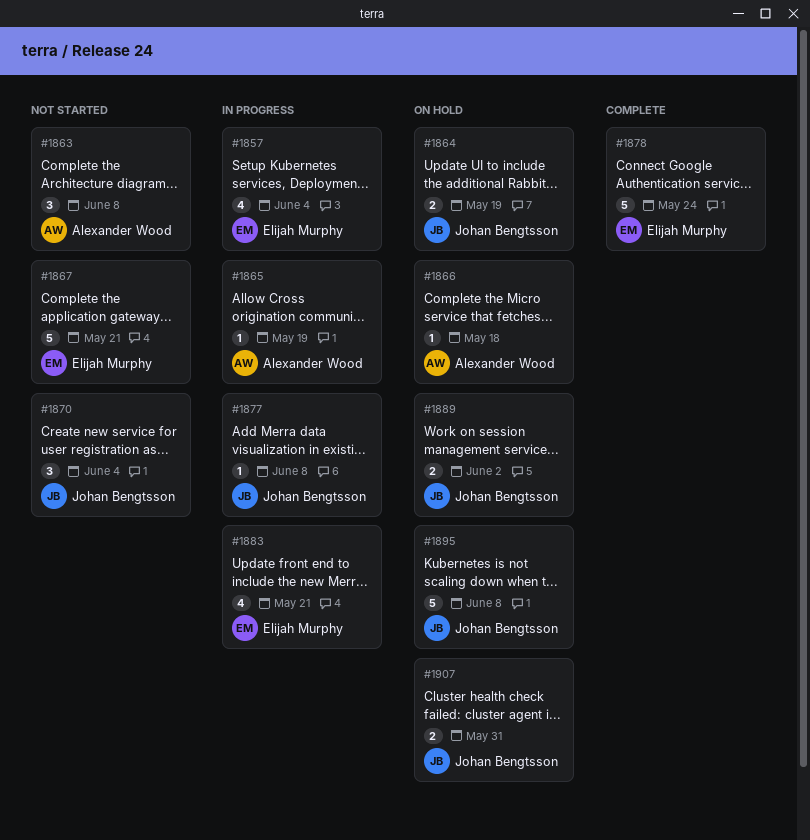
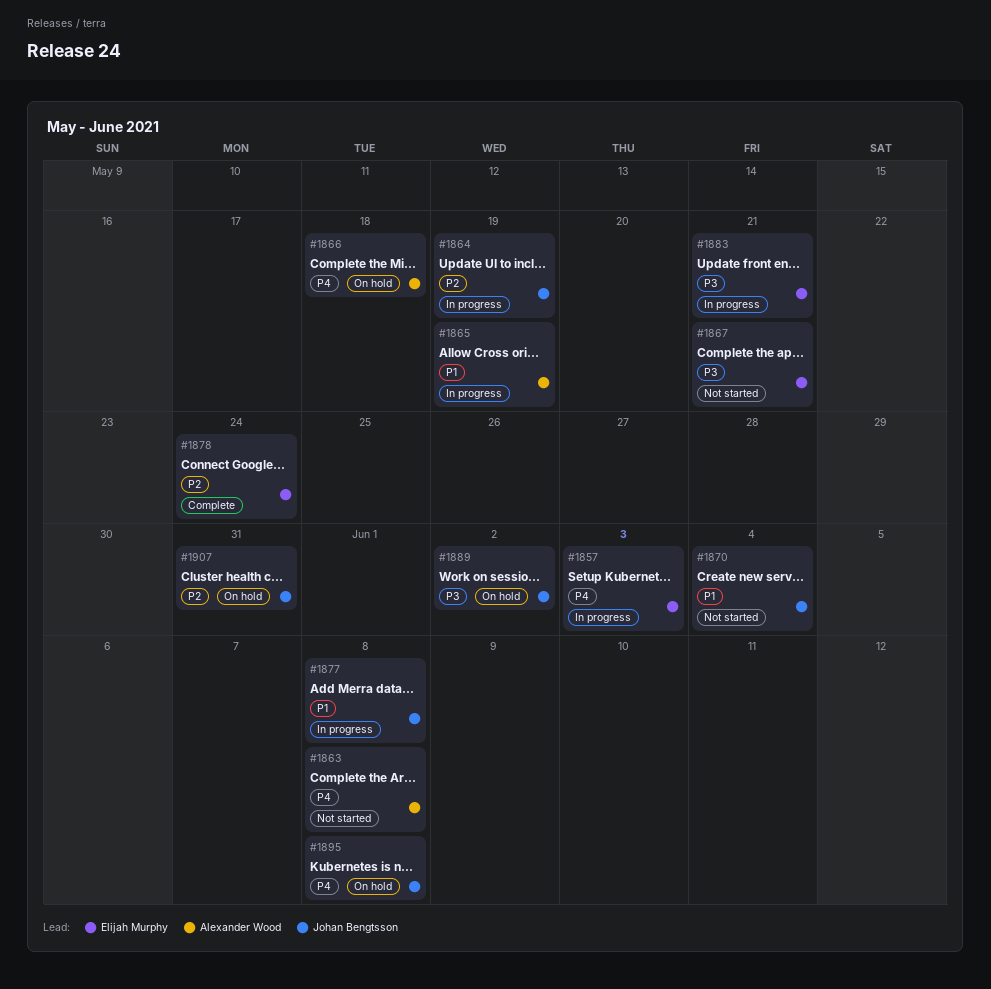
#1857, due: Jun 4 -> Jun 3
#1864, status: On hold -> In progress

